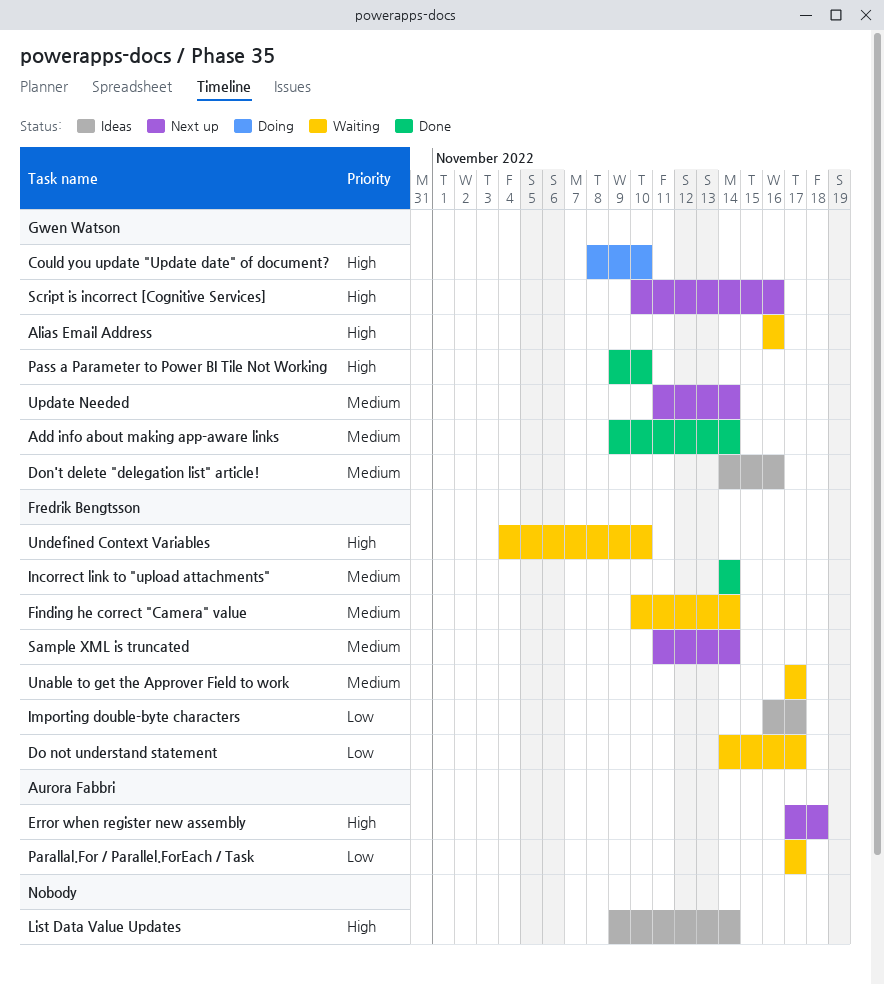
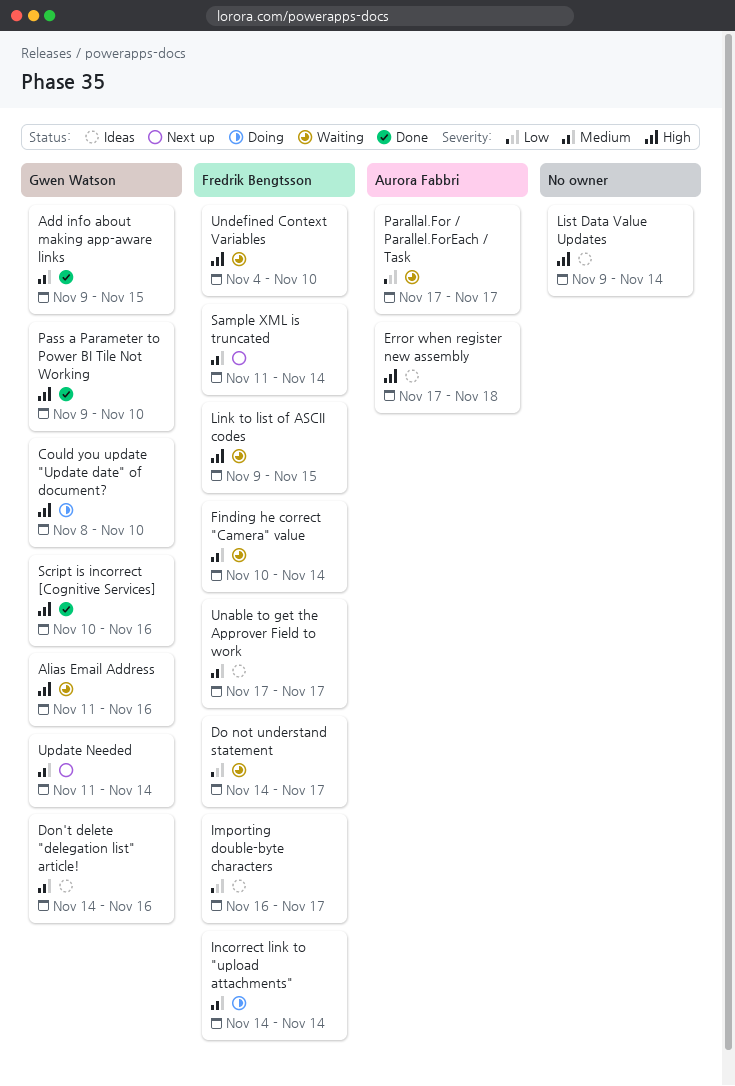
Add info about making app-aware links, due: Nov 14 -> Nov 15
Alias Email Address, start: Nov 16 -> Nov 11
Error when register new assembly, status: Next up -> Ideas
Incorrect link to "upload attachments", status: Done -> Doing
Link to list of ASCII codes: none -> present
Script is incorrect [Cognitive Services], status: Next up -> Done
Unable to get the Approver Field to work, status: Waiting -> Ideas

